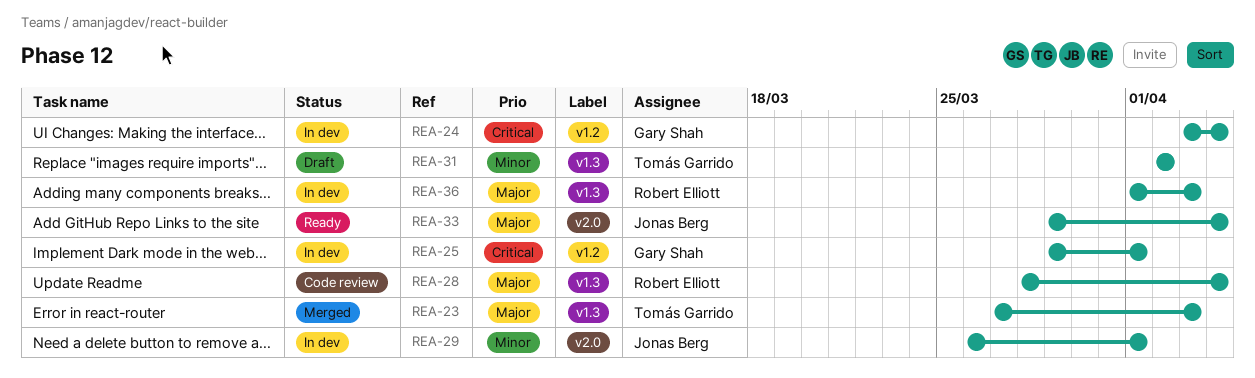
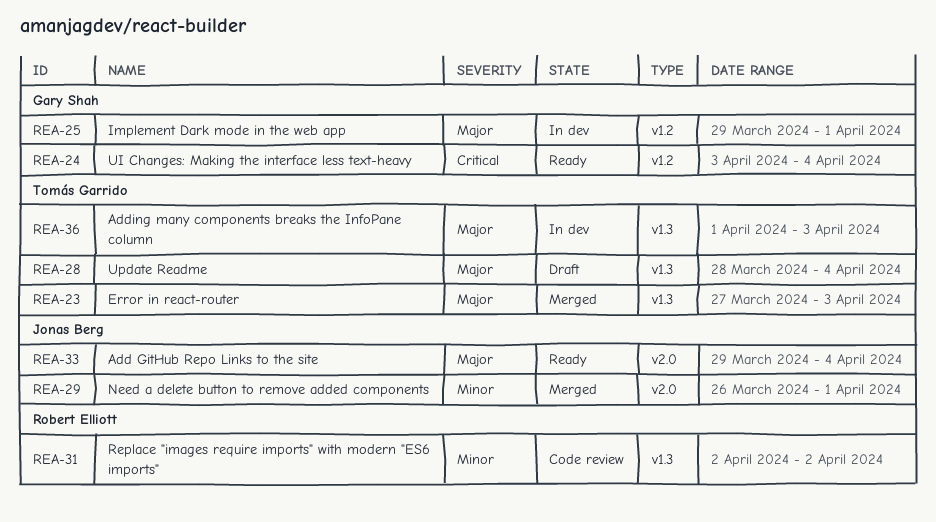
REA-24, status: In dev -> Ready
REA-25, priority: Critical -> Major
REA-28, status: Code review -> Draft
REA-28, owner: Robert Elliott -> Tomás Garrido
REA-29, status: In dev -> Merged
REA-31, status: Draft -> Code review
REA-31, owner: Tomás Garrido -> Robert Elliott
REA-36, owner: Robert Elliott -> Tomás Garrido

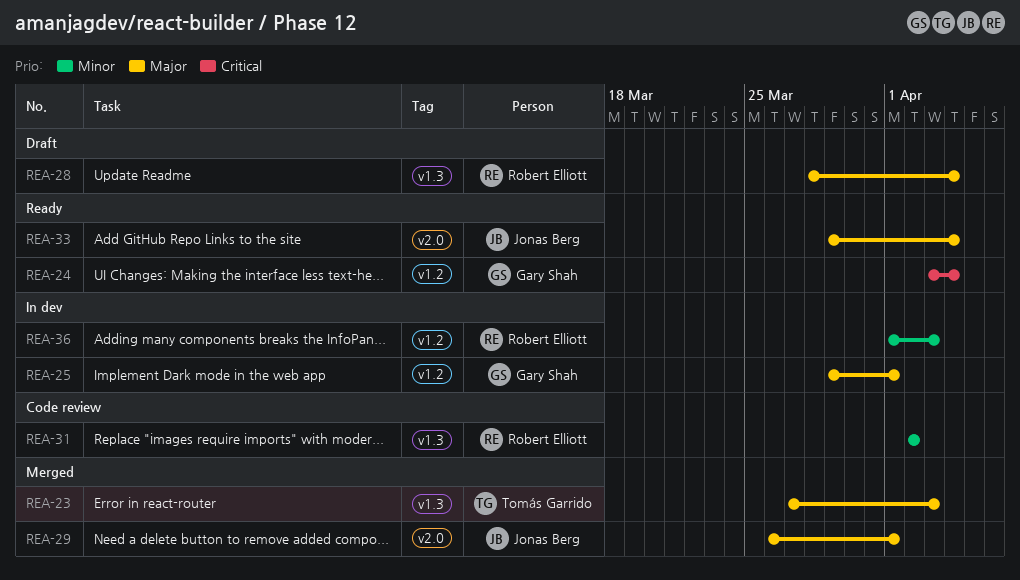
REA-28, owner: Tomás Garrido -> Robert Elliott
REA-29, priority: Minor -> Major
REA-36, owner: Tomás Garrido -> Robert Elliott
REA-36, priority: Major -> Minor
REA-36, label: v1.3 -> v1.2

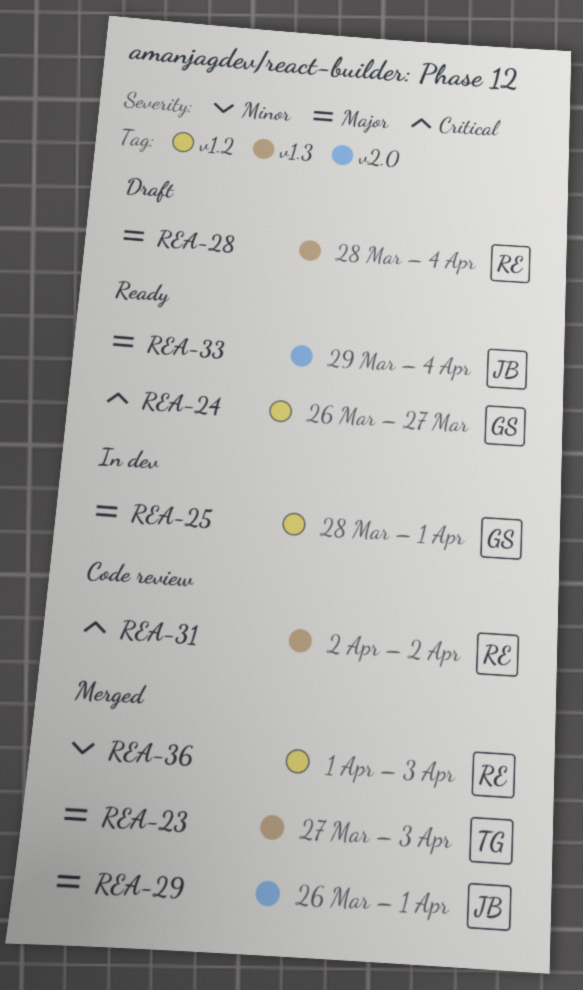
REA-24, start: Apr 3 -> Mar 26
REA-24, due: Apr 4 -> Mar 27
REA-25, start: Mar 29 -> Mar 28
REA-31, priority: Minor -> Critical
REA-36, status: In dev -> Merged

